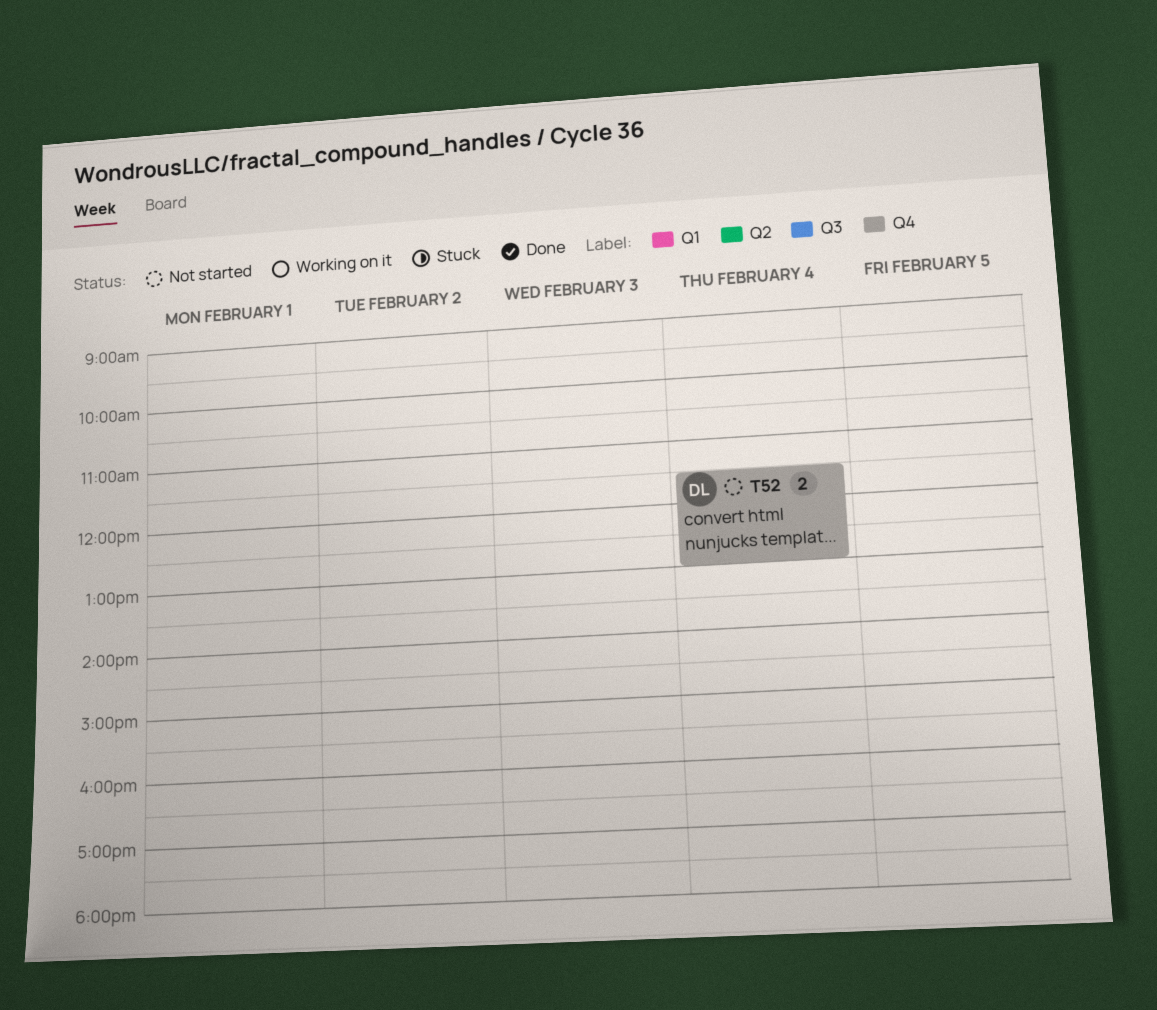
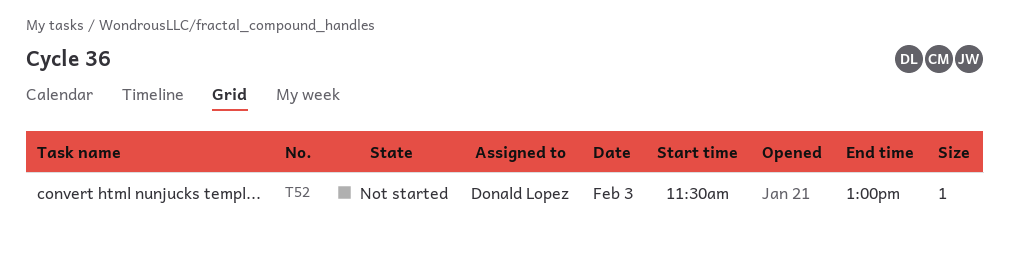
T52, estimate: 2 -> 1
T52, day: Feb 4 -> Feb 3

